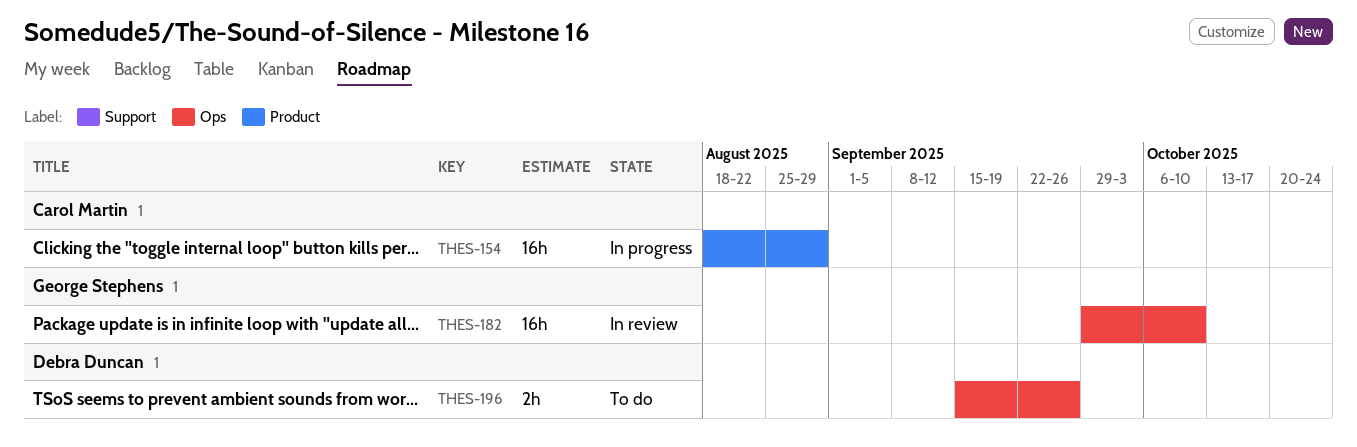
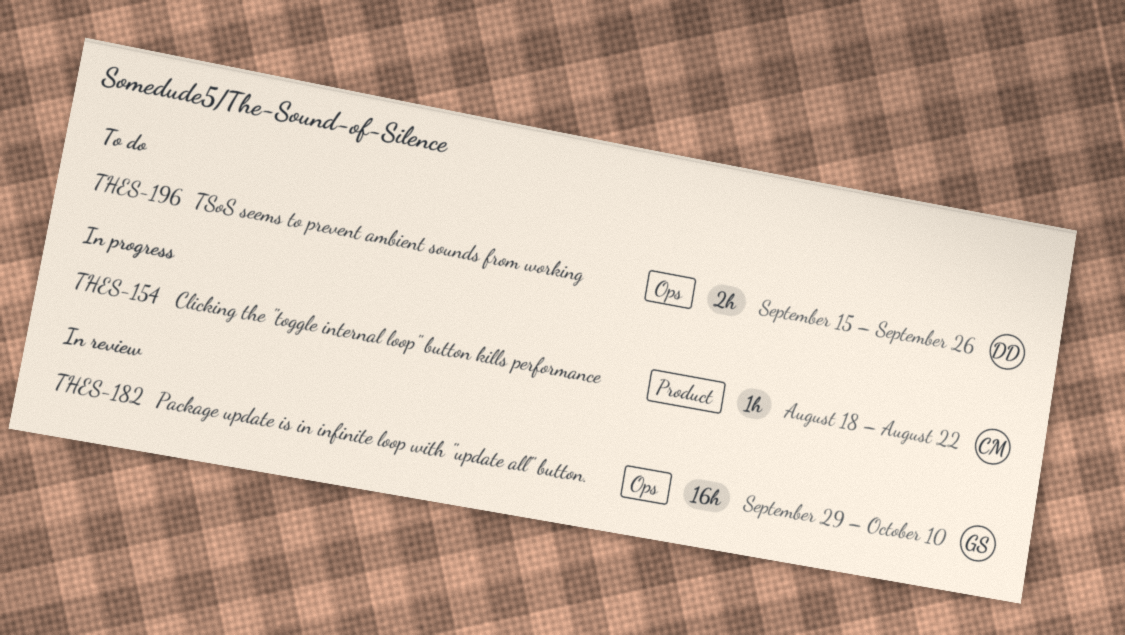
THES-154, estimate: 16h -> 1h
THES-154, due: Aug 29 -> Aug 22

